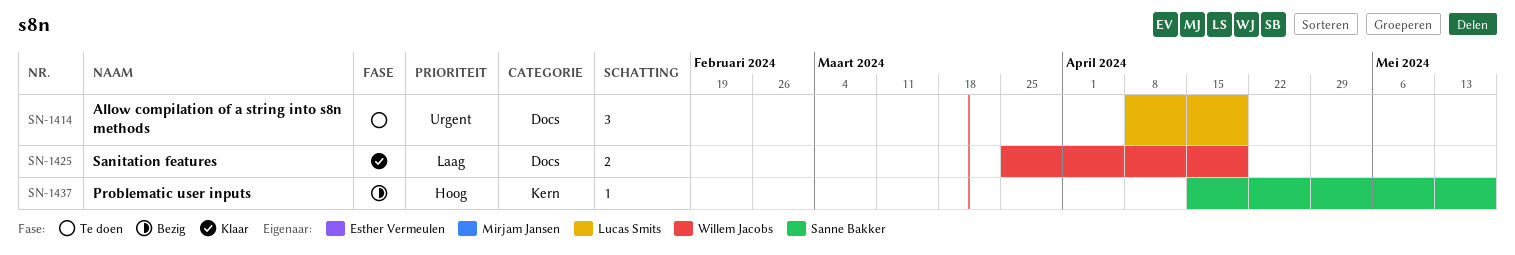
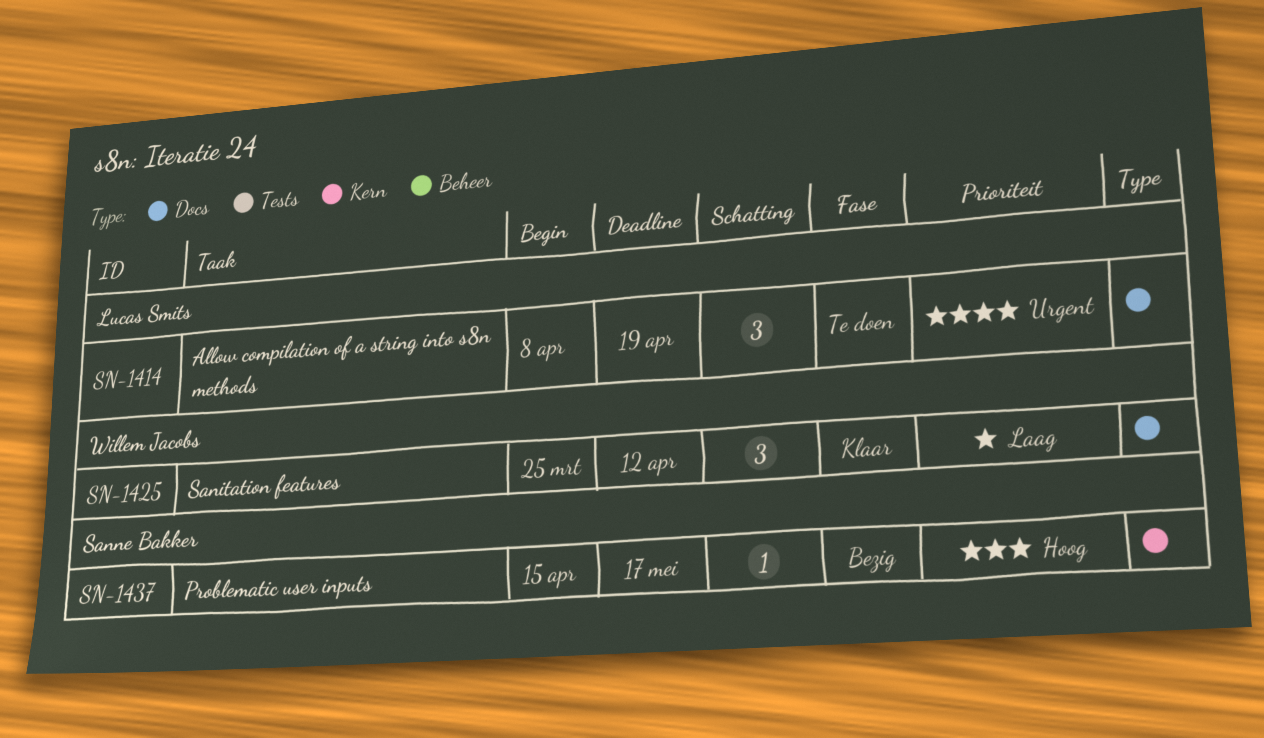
SN-1425, estimate: 2 -> 3
SN-1425, due: Apr 19 -> Apr 12

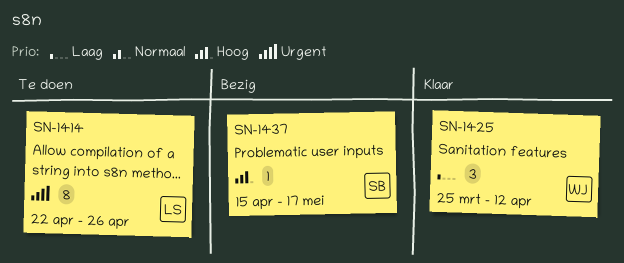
SN-1414, estimate: 3 -> 8
SN-1414, start: Apr 8 -> Apr 22
SN-1414, due: Apr 19 -> Apr 26

